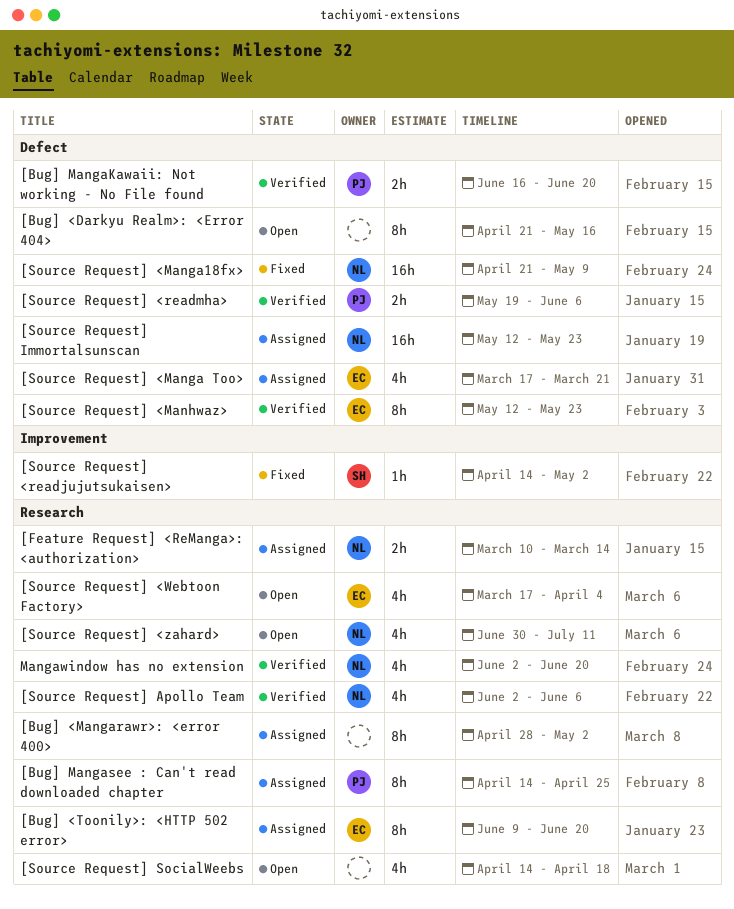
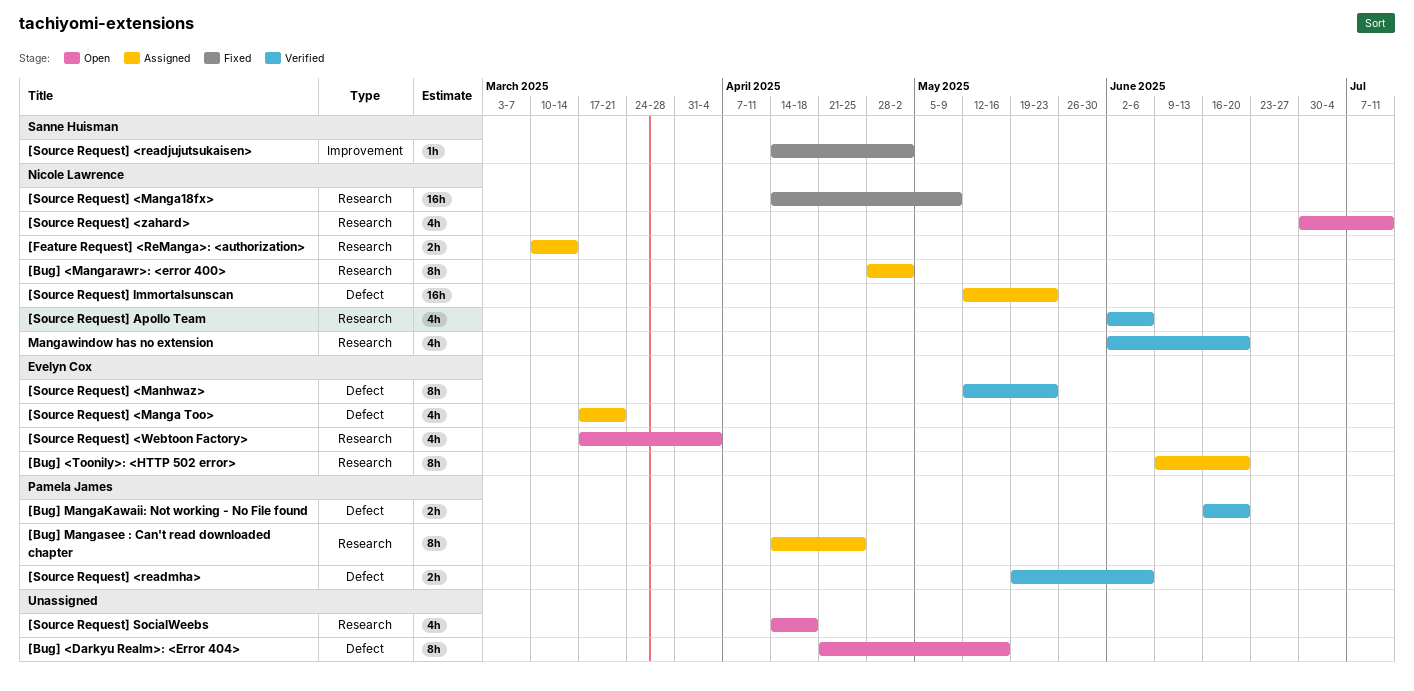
[Bug] <Mangarawr>: <error 400>, owner: none -> Nicole Lawrence
[Source Request] <Manga18fx>, label: Defect -> Research
[Source Request] <Manga18fx>, start: Apr 21 -> Apr 14

